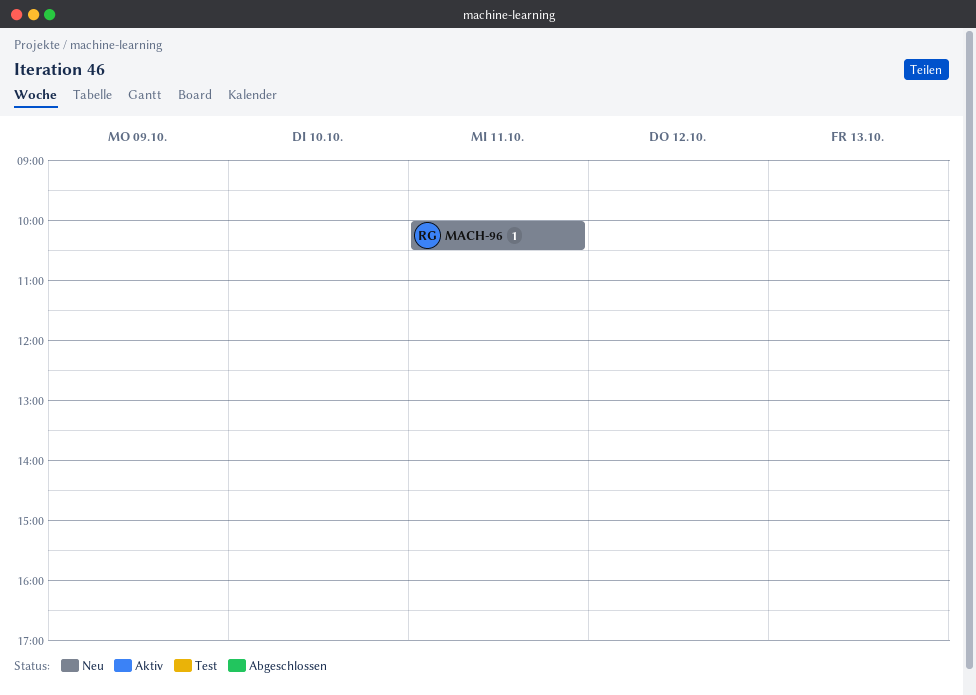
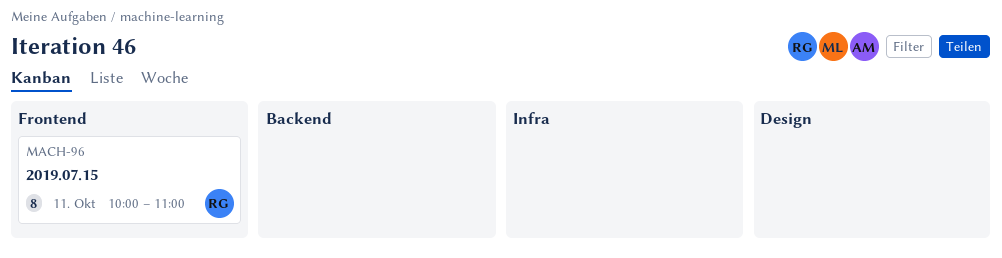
MACH-96, estimate: 1 -> 8
MACH-96, ends: 10:30 -> 11:00

